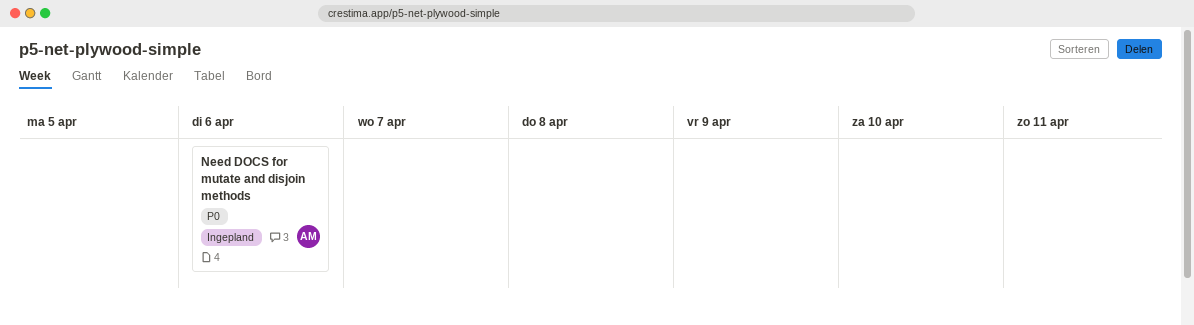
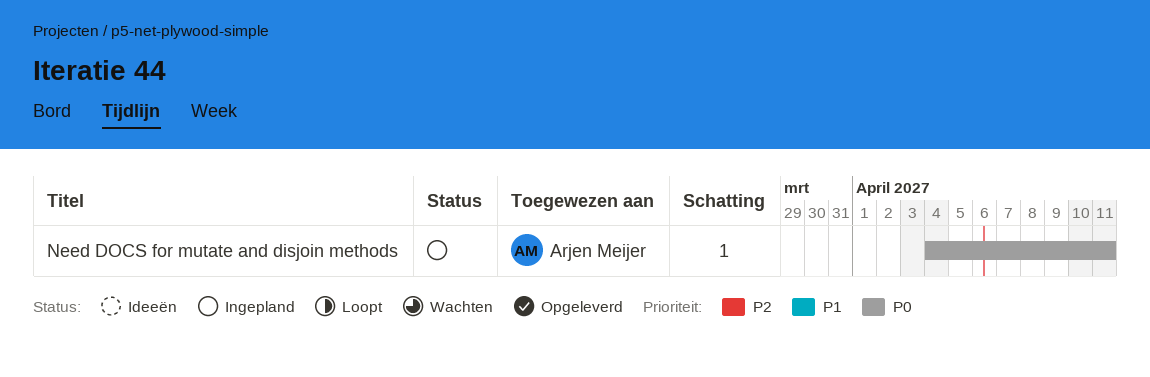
Need DOCS for mutate and disjoin methods, due: Apr 6 -> Apr 11

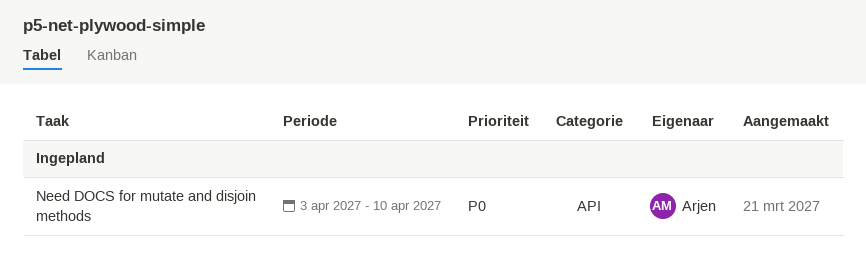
Need DOCS for mutate and disjoin methods, start: Apr 4 -> Apr 3
Need DOCS for mutate and disjoin methods, due: Apr 11 -> Apr 10

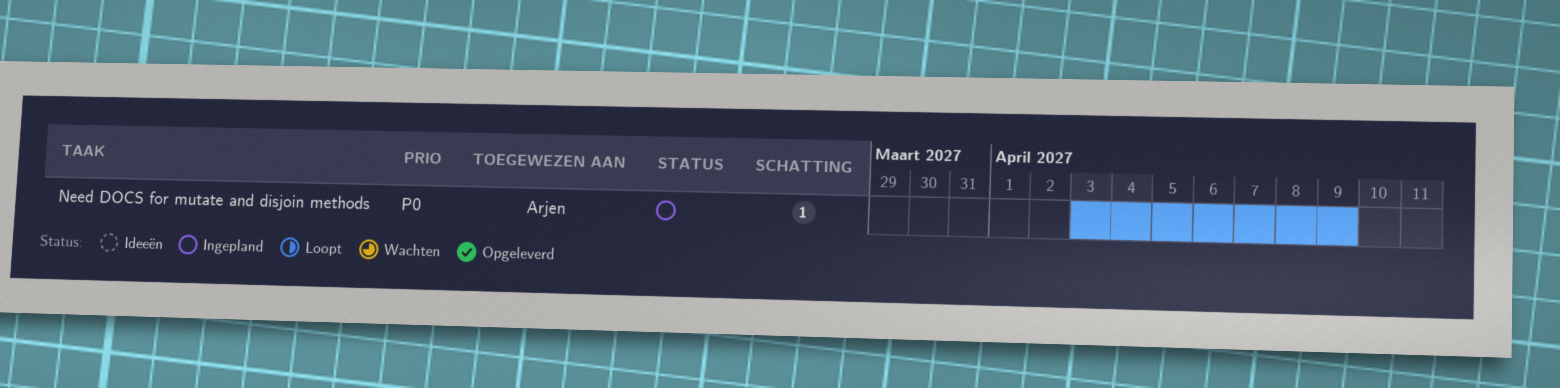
Need DOCS for mutate and disjoin methods, due: Apr 10 -> Apr 9

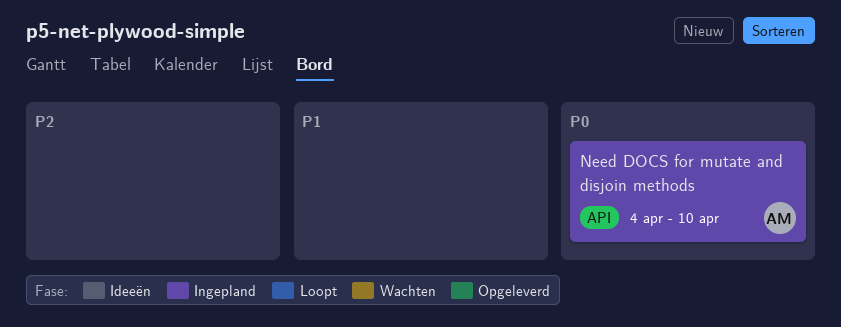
Need DOCS for mutate and disjoin methods, start: Apr 3 -> Apr 4
Need DOCS for mutate and disjoin methods, due: Apr 9 -> Apr 10

